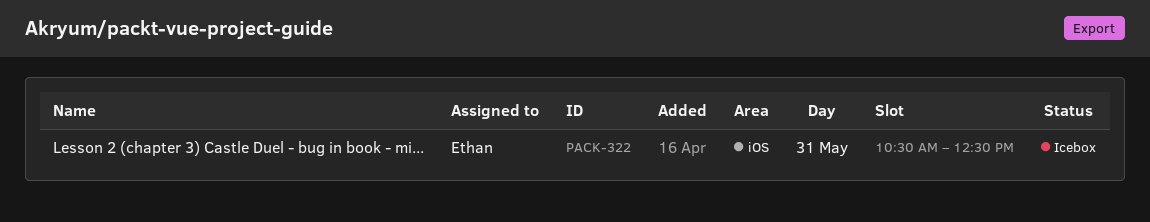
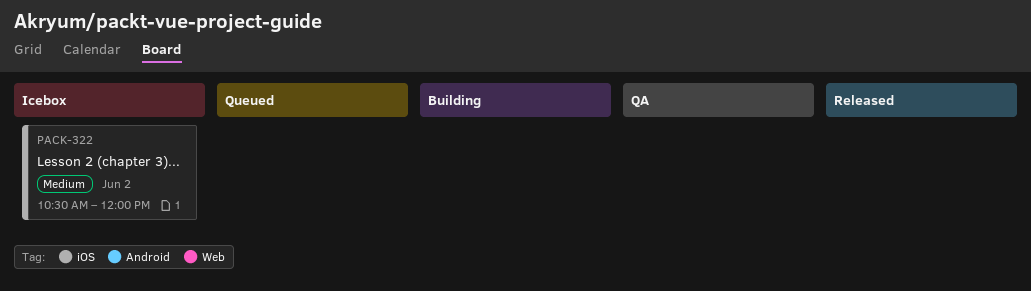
PACK-322, day: May 31 -> Jun 2
PACK-322, ends: 12:30 -> 12:00

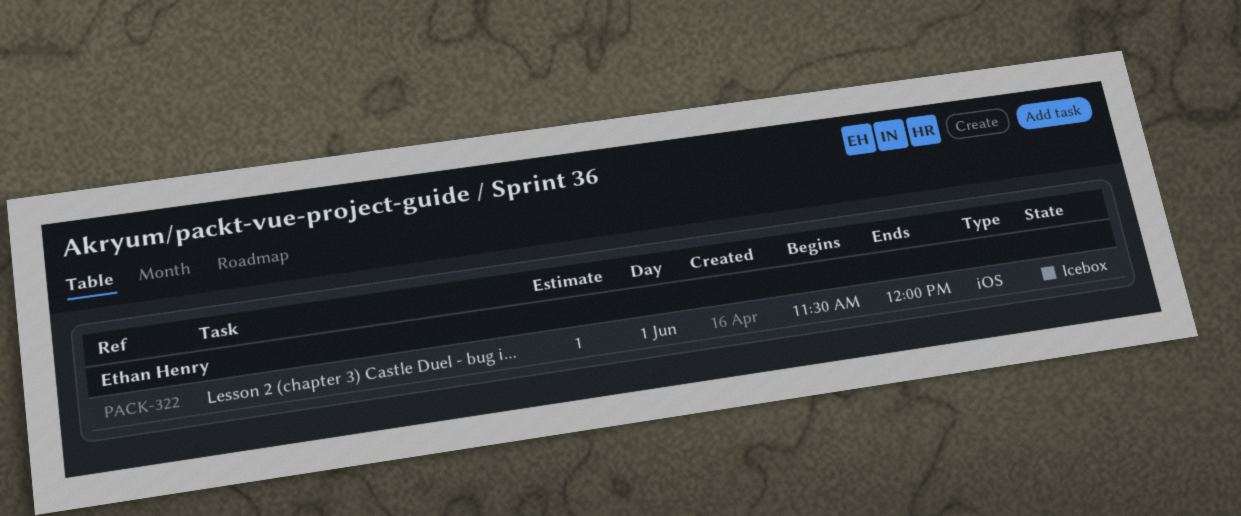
PACK-322, day: Jun 2 -> Jun 1
PACK-322, begins: 10:30 -> 11:30

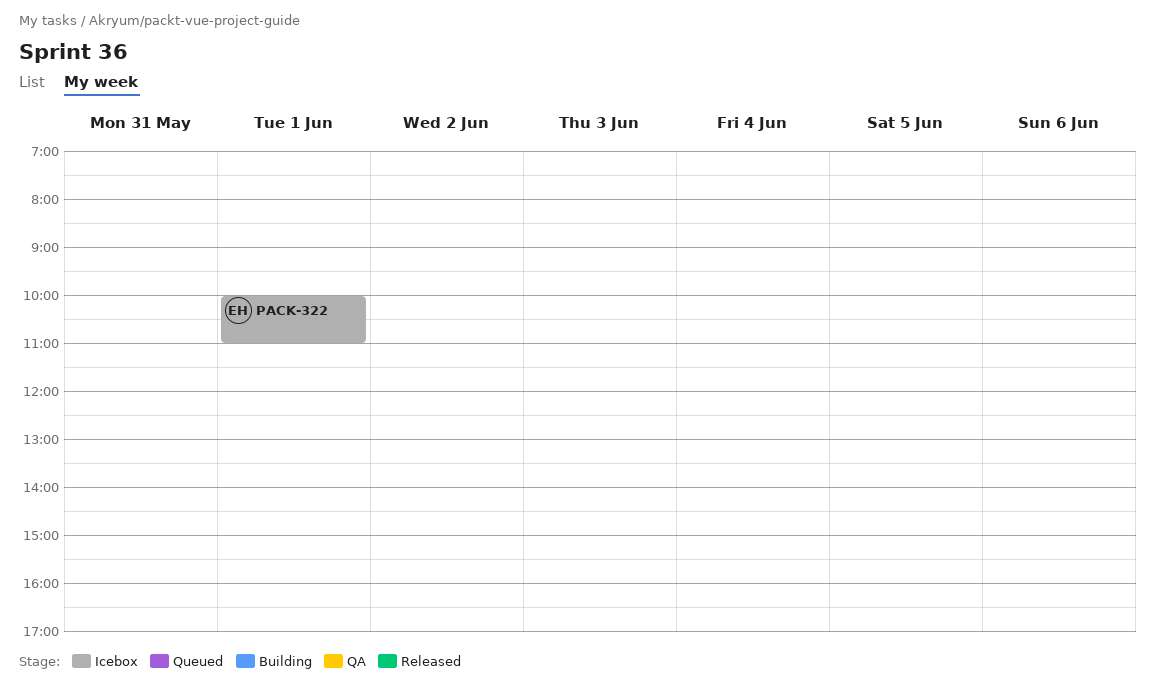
PACK-322, begins: 11:30 -> 10:00
PACK-322, ends: 12:00 -> 11:00

